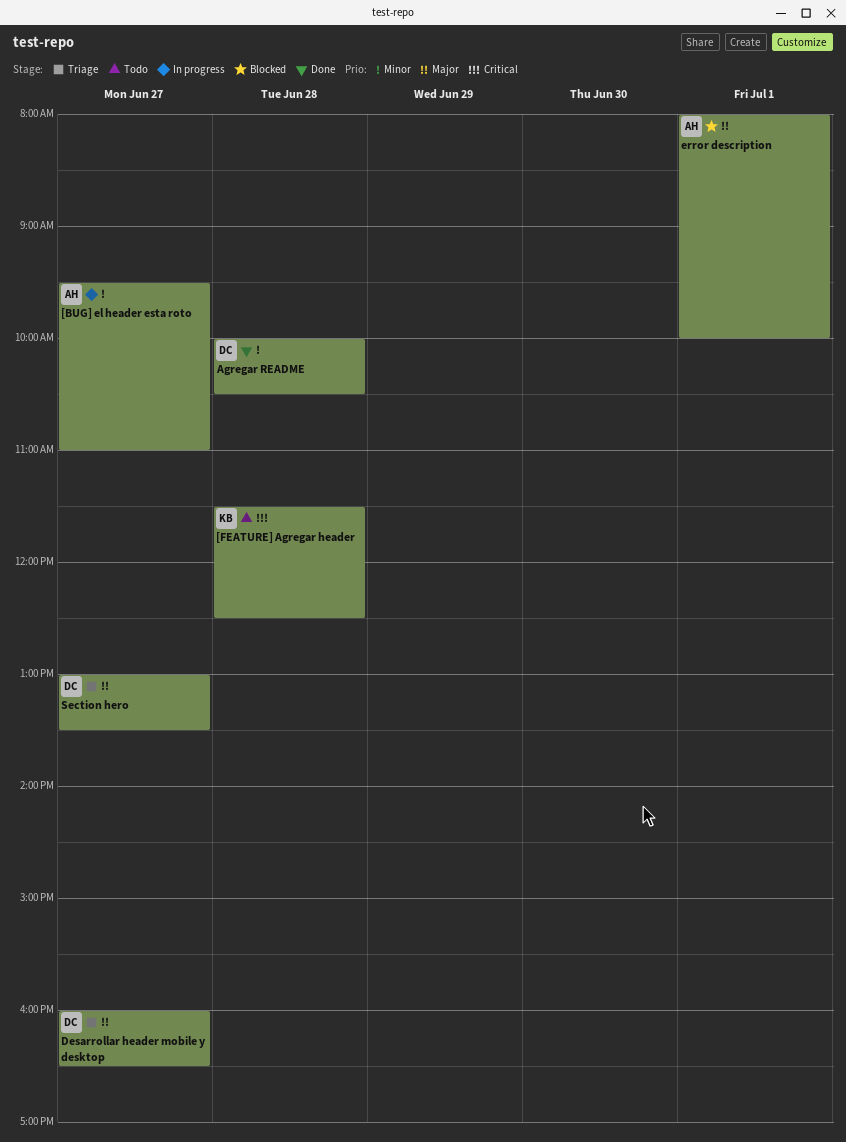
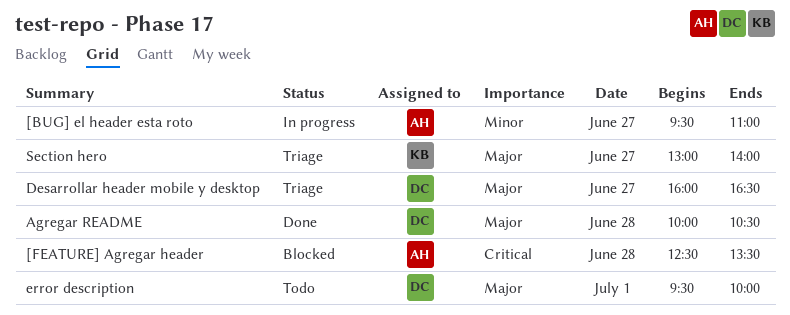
[FEATURE] Agregar header, status: Todo -> Blocked
[FEATURE] Agregar header, owner: KB -> AH
[FEATURE] Agregar header, begins: 11:30 -> 12:30
[FEATURE] Agregar header, ends: 12:30 -> 13:30
Agregar README, priority: Minor -> Major
error description, status: Blocked -> Todo
error description, owner: AH -> DC
error description, begins: 08:00 -> 09:30
Section hero, owner: DC -> KB
Section hero, ends: 13:30 -> 14:00

